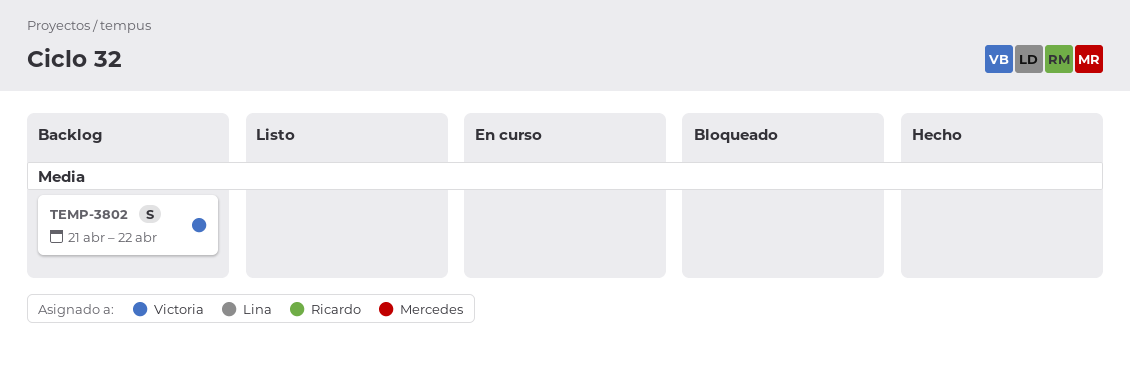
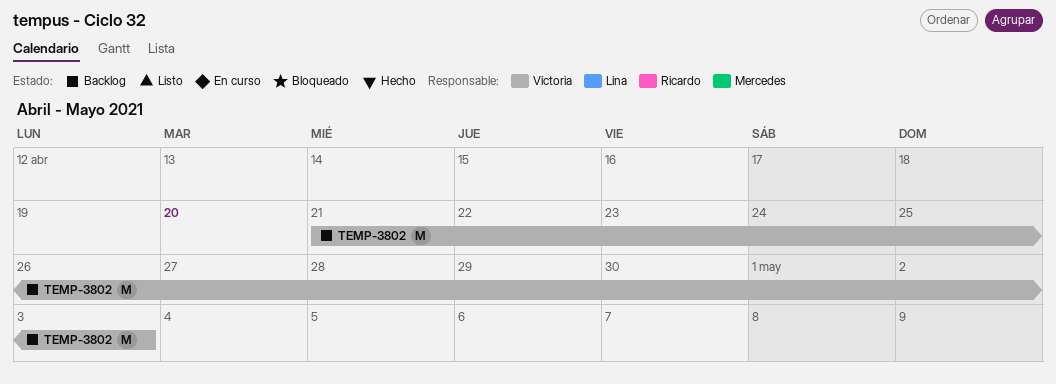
TEMP-3802, estimate: S -> M
TEMP-3802, due: Apr 22 -> May 3

